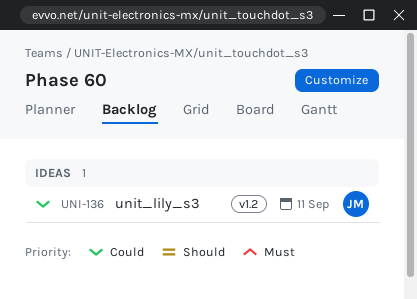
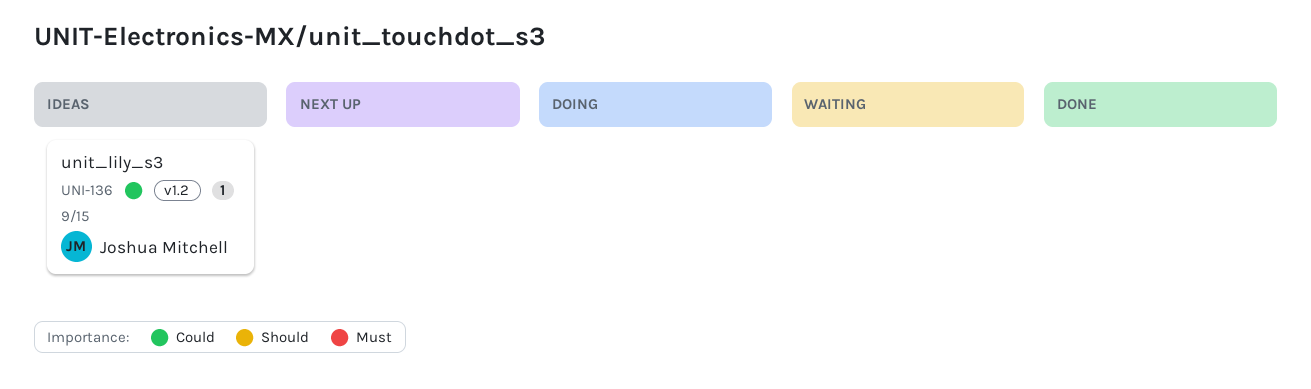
UNI-136, due: Sep 11 -> Sep 15

